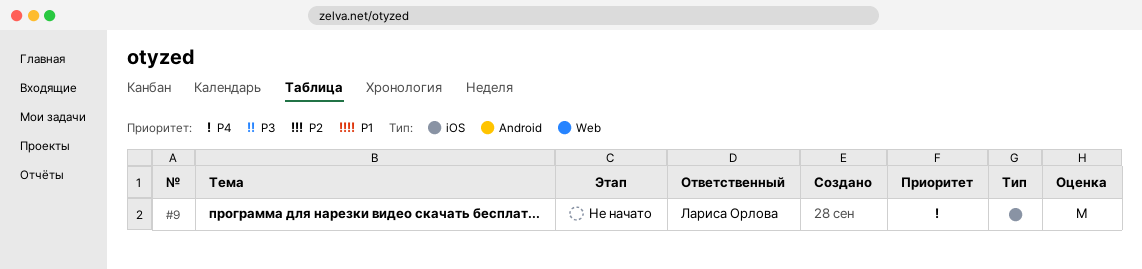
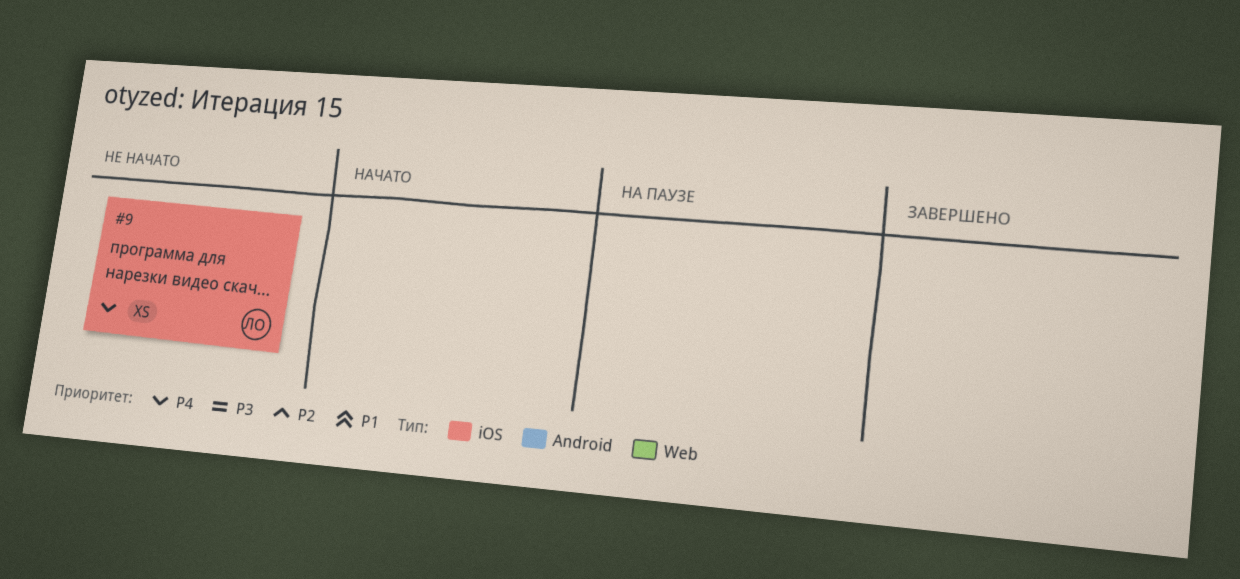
#9, estimate: M -> XS

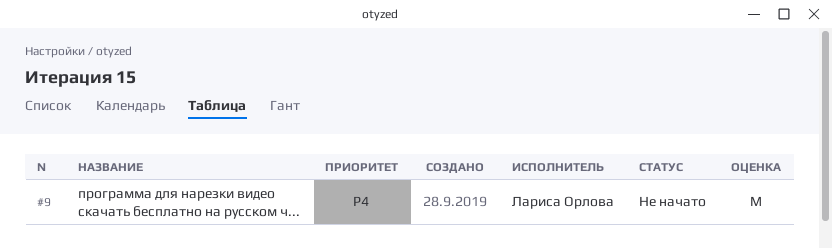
#9, estimate: XS -> M

